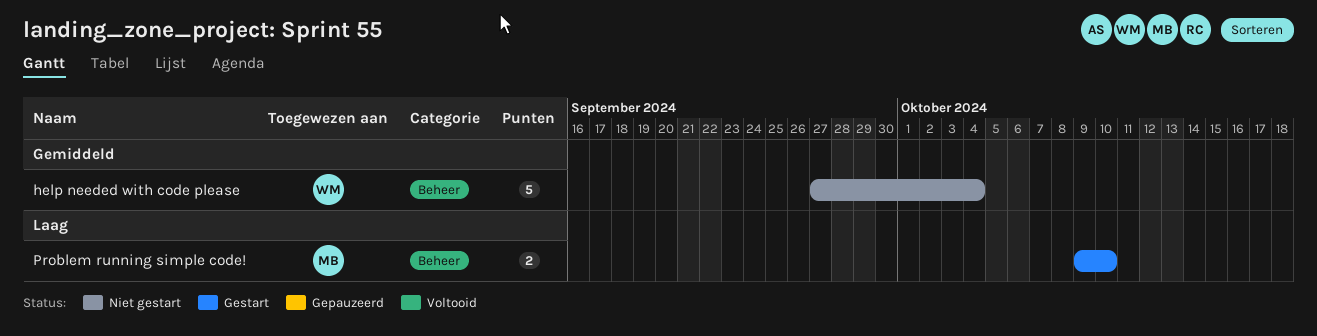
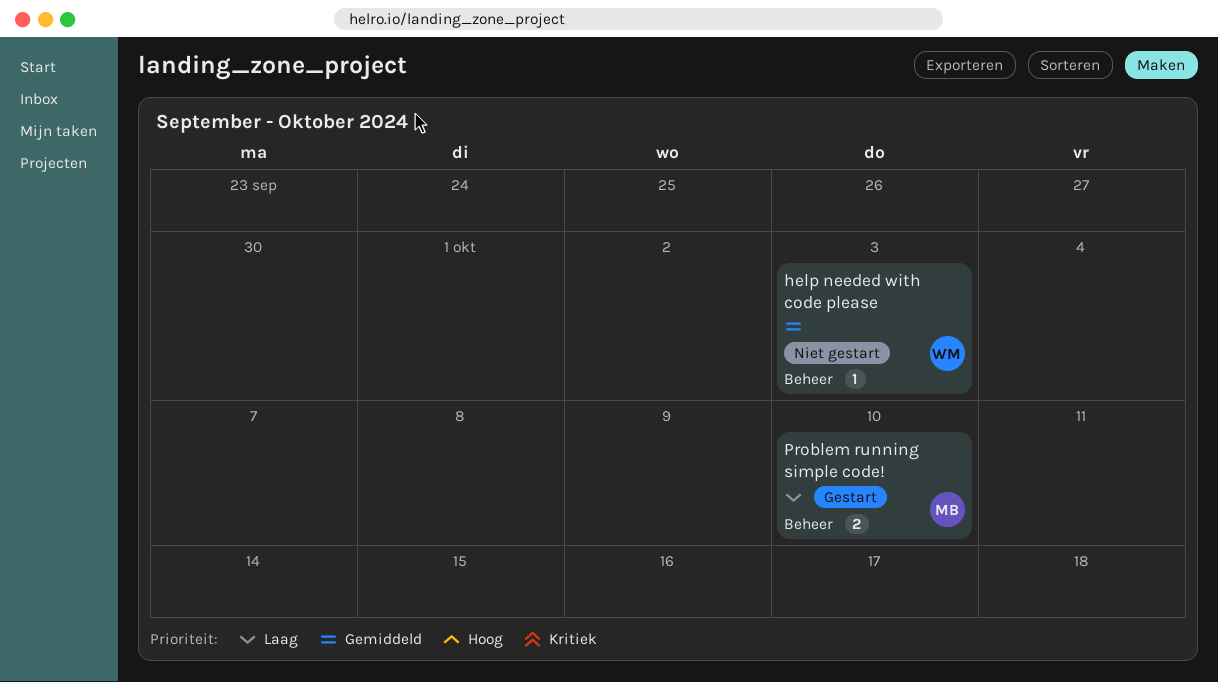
help needed with code please, estimate: 5 -> 1
help needed with code please, due: Oct 4 -> Oct 3

